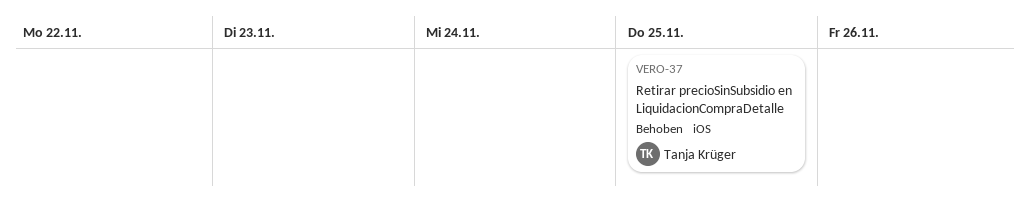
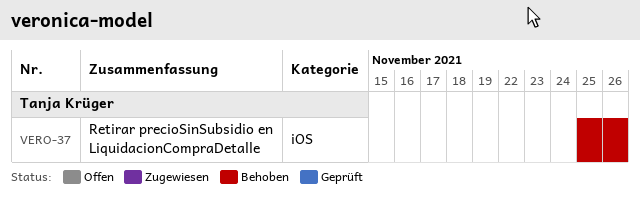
VERO-37, due: Nov 25 -> Nov 26

